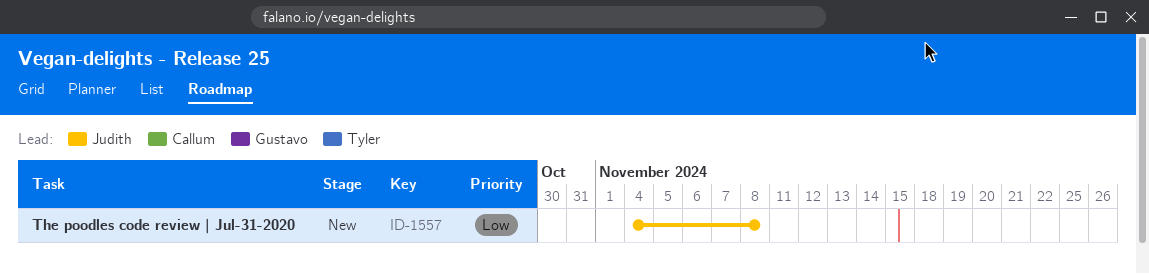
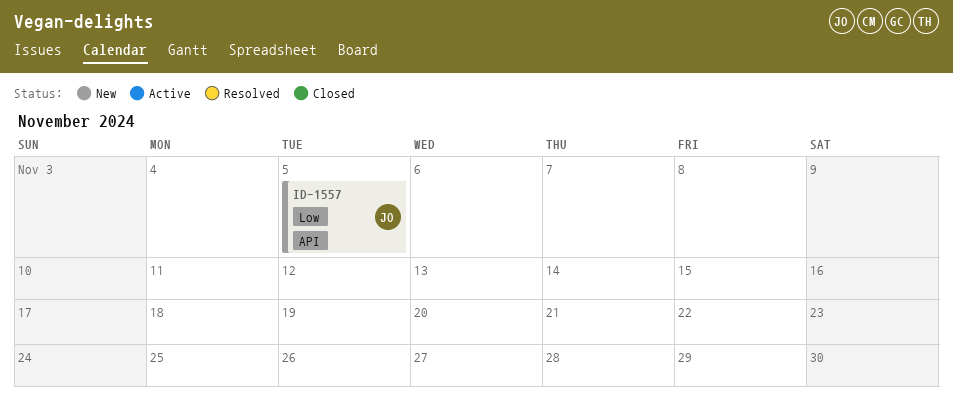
ID-1557, due: Nov 8 -> Nov 5

